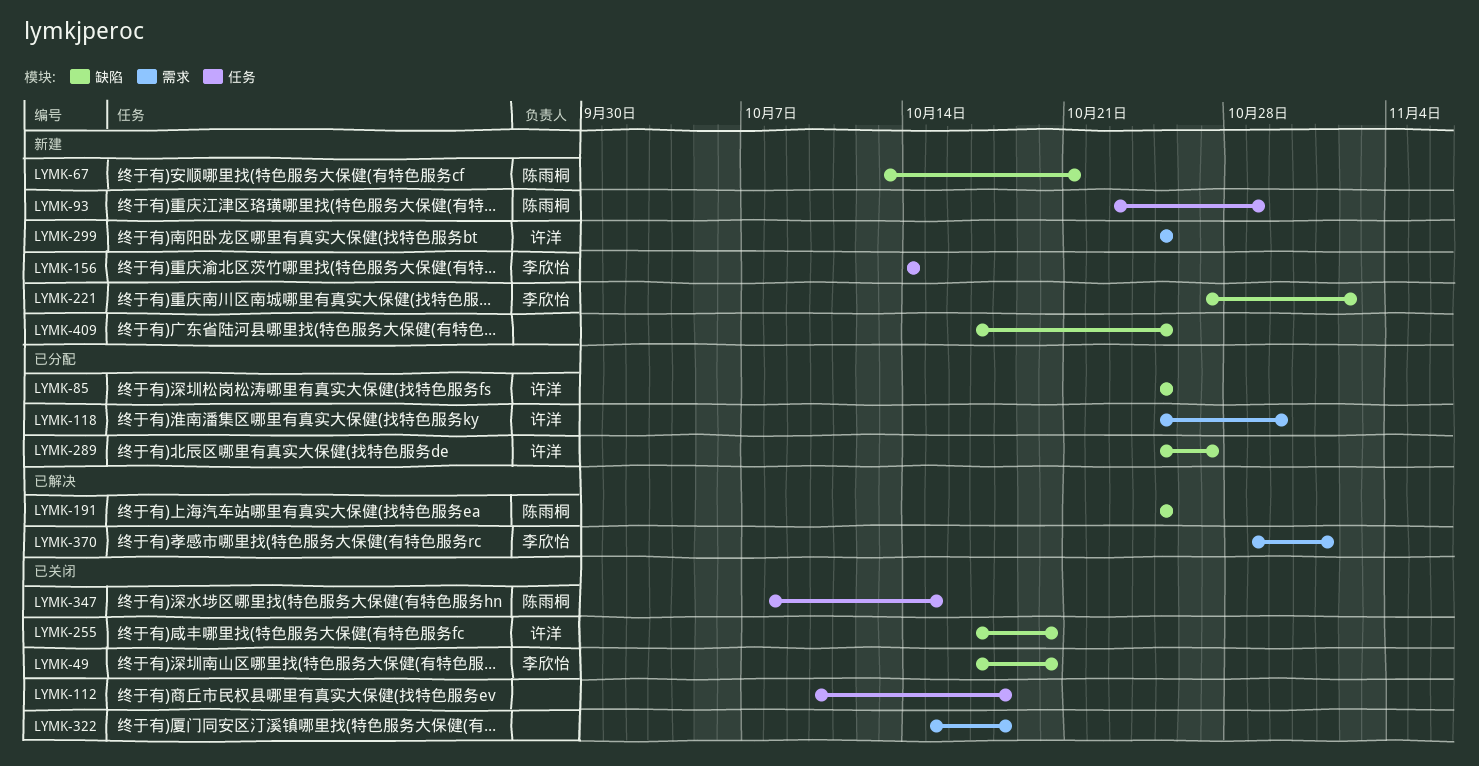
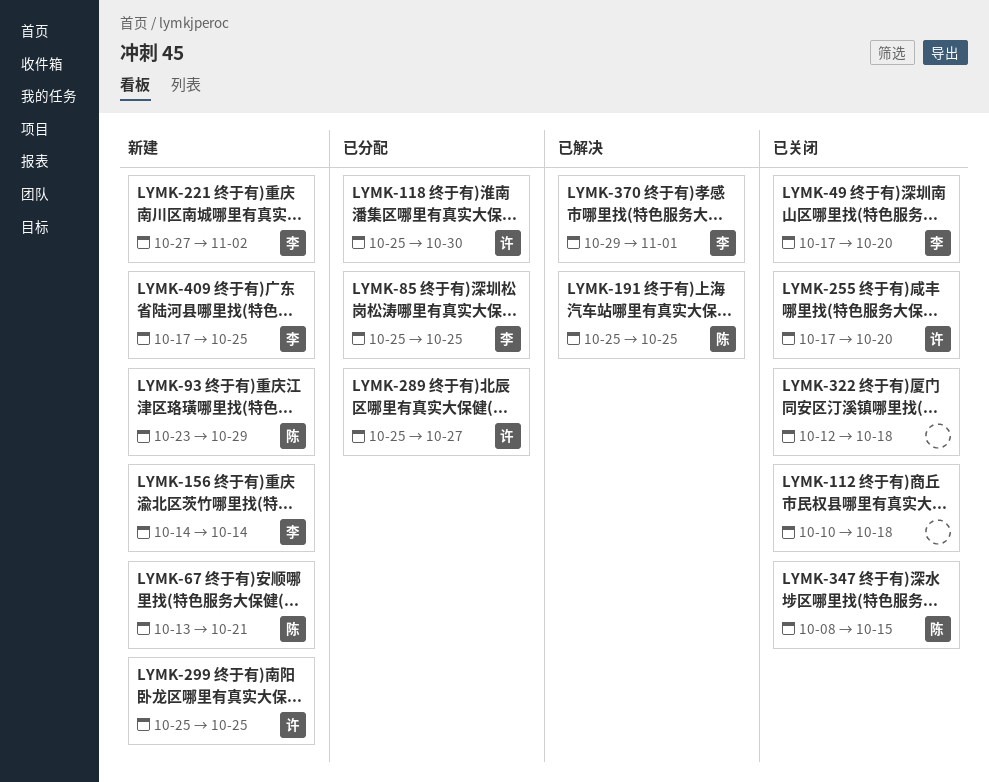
LYMK-85, owner: 许洋 -> 李欣怡
LYMK-322, start: Oct 15 -> Oct 12
LYMK-409, owner: none -> 李欣怡

